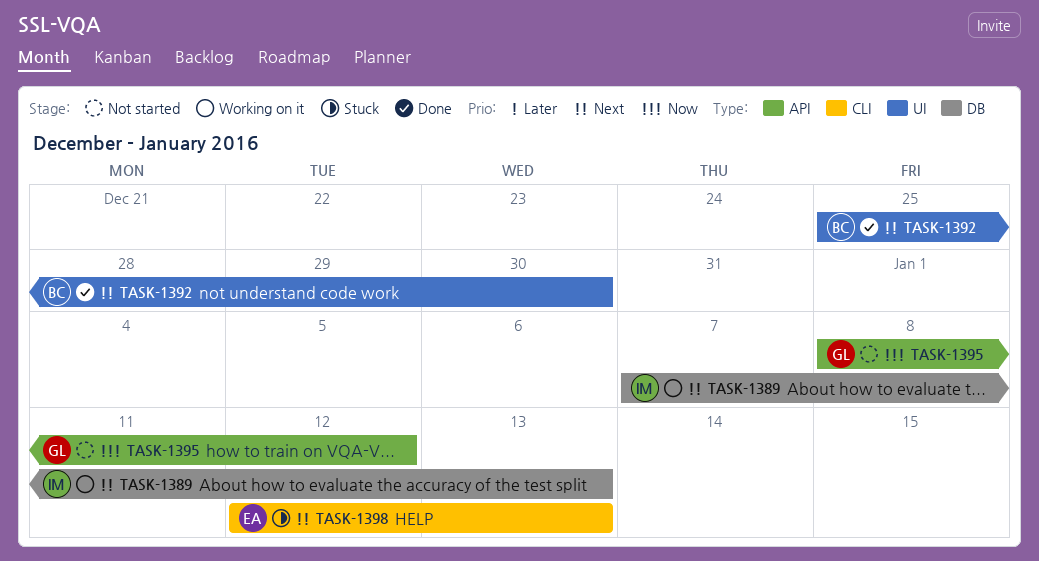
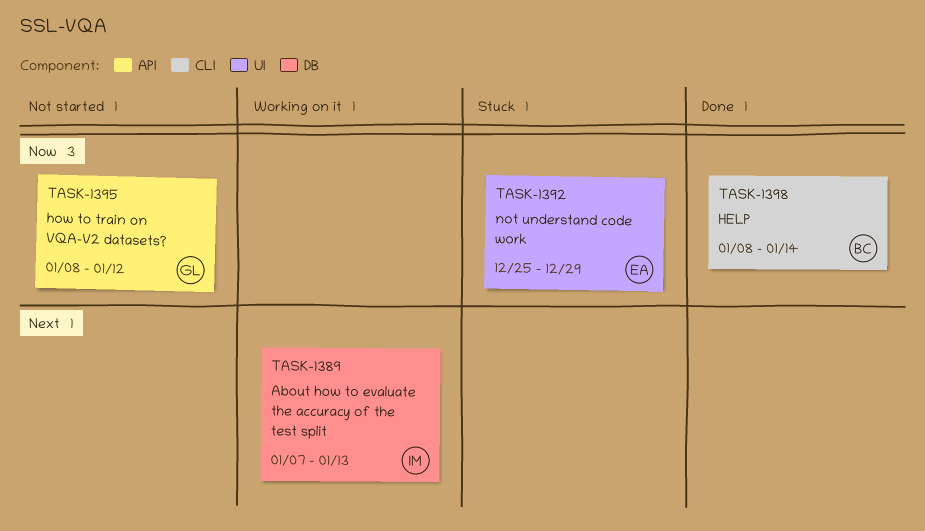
TASK-1392, status: Done -> Stuck
TASK-1392, owner: BC -> EA
TASK-1392, priority: Next -> Now
TASK-1392, due: Dec 30 -> Dec 29
TASK-1398, status: Stuck -> Done
TASK-1398, owner: EA -> BC
TASK-1398, priority: Next -> Now
TASK-1398, start: Jan 12 -> Jan 8
TASK-1398, due: Jan 13 -> Jan 14

